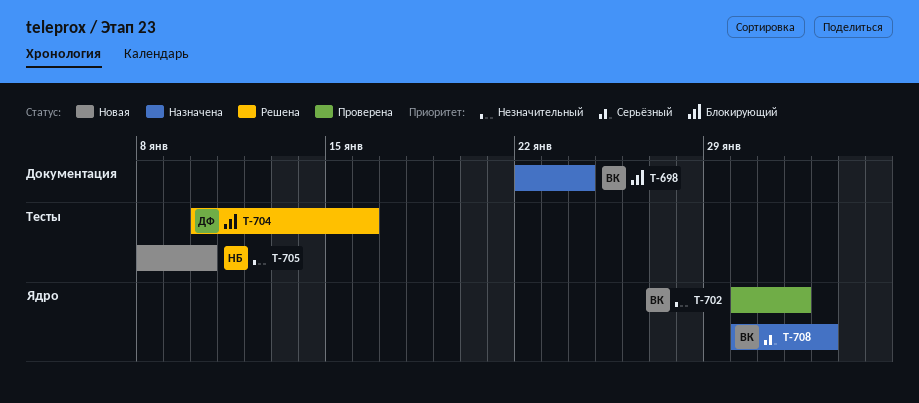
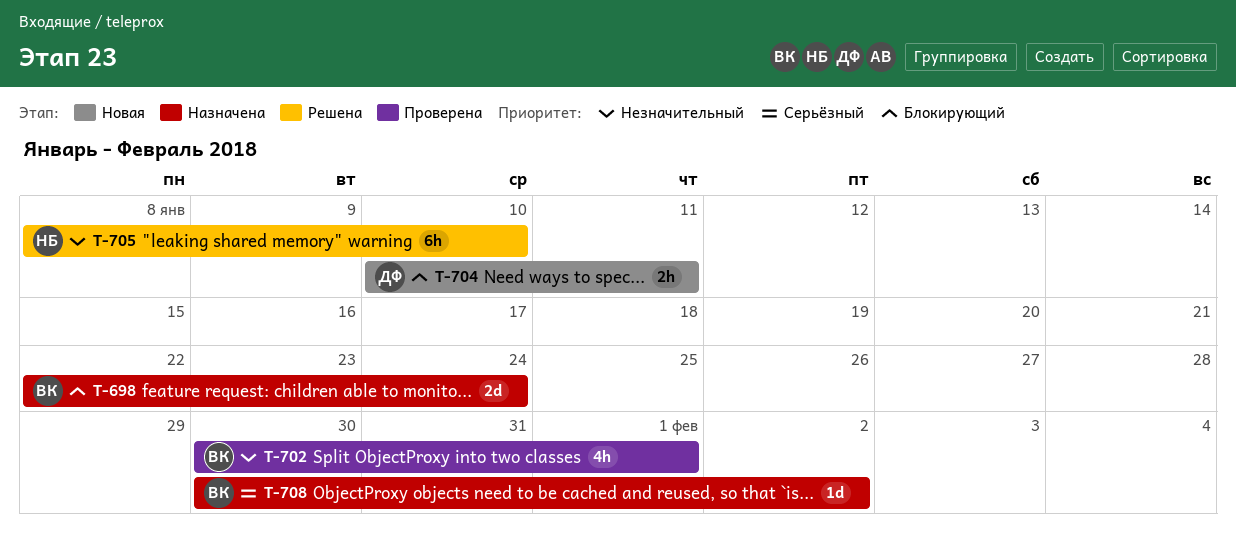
T-704, status: Решена -> Новая
T-704, due: Jan 16 -> Jan 11
T-705, status: Новая -> Решена

